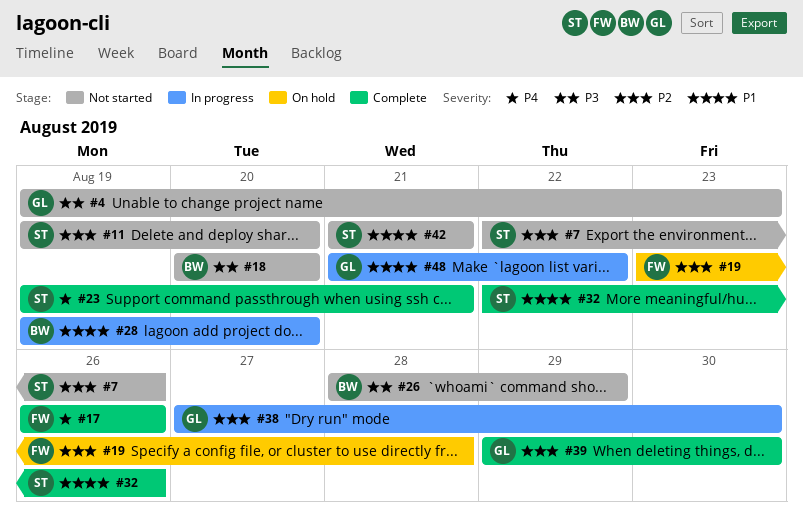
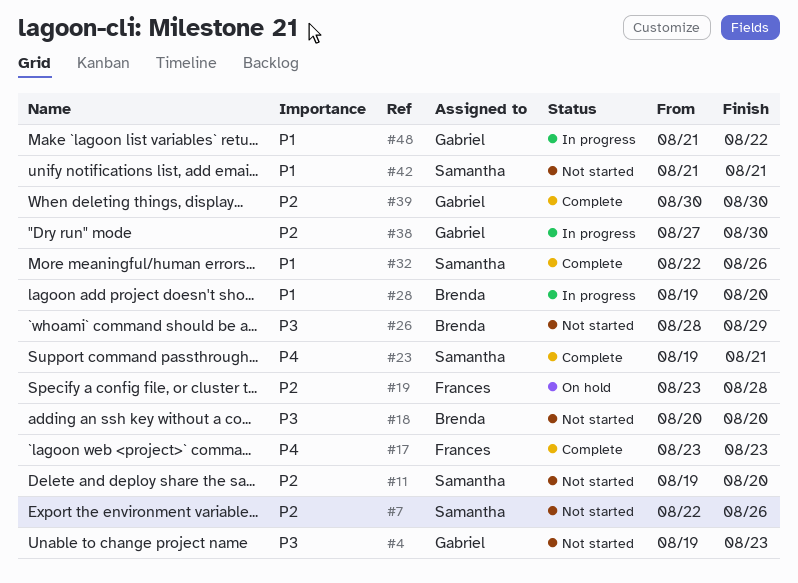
#17, start: Aug 26 -> Aug 23
#17, due: Aug 26 -> Aug 23
#39, start: Aug 29 -> Aug 30

